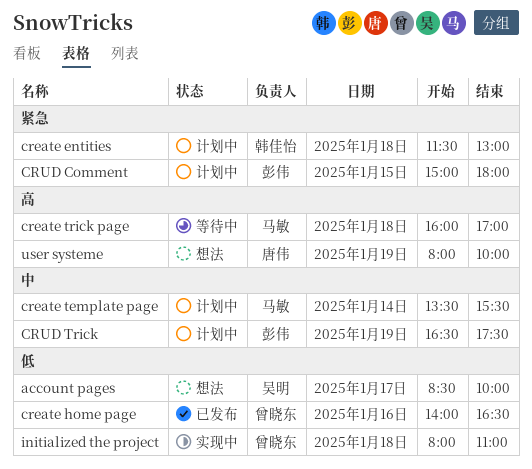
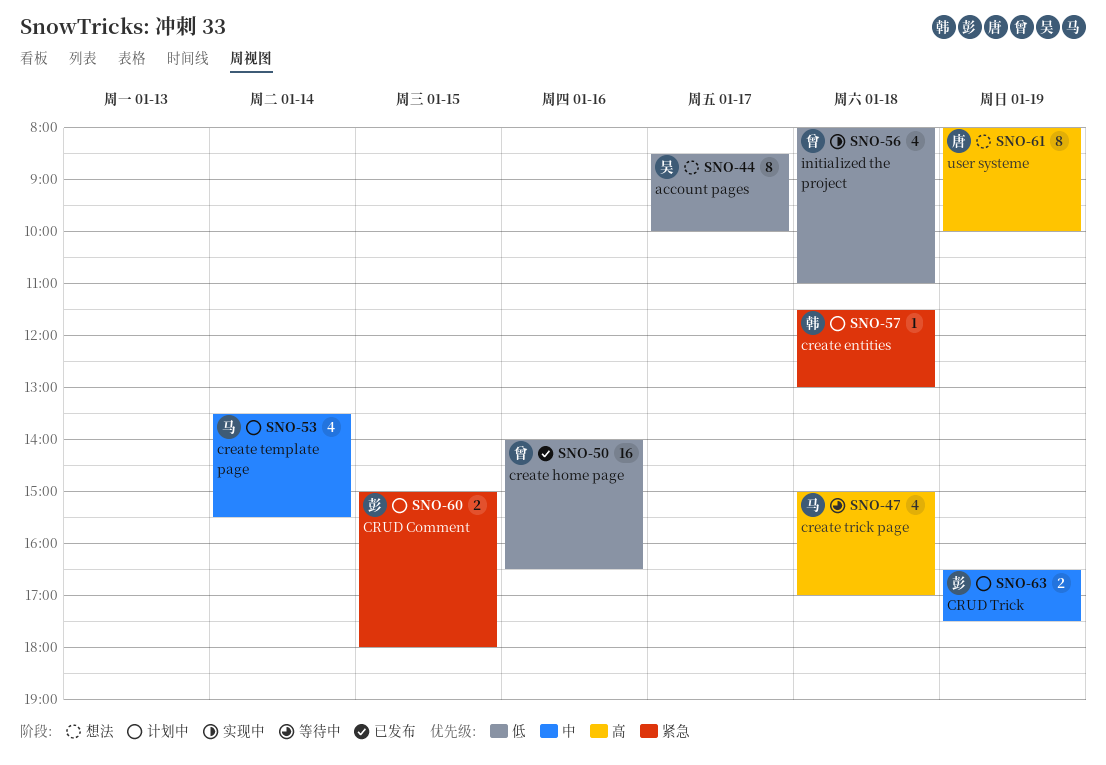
create trick page, begins: 16:00 -> 15:00

